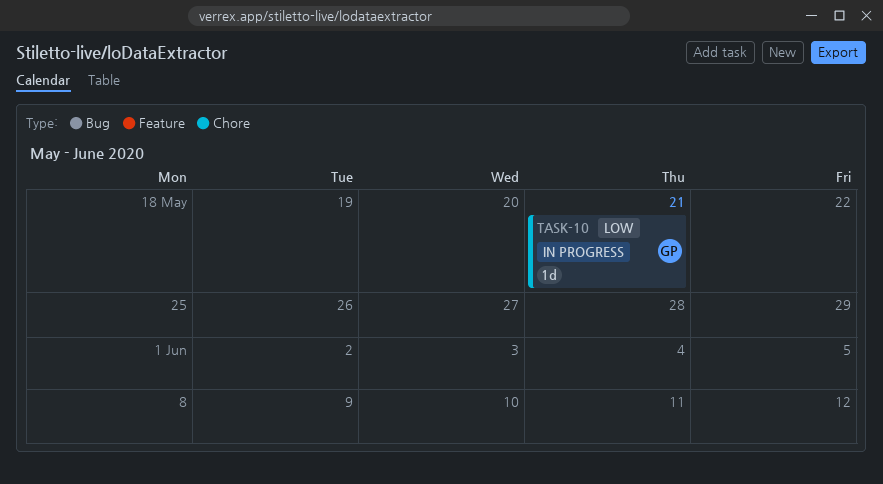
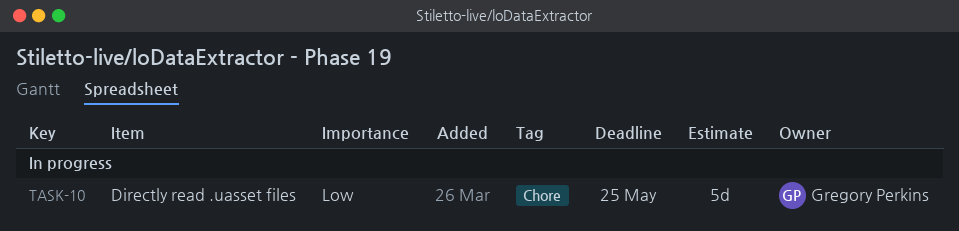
TASK-10, estimate: 1d -> 5d
TASK-10, due: May 21 -> May 25

